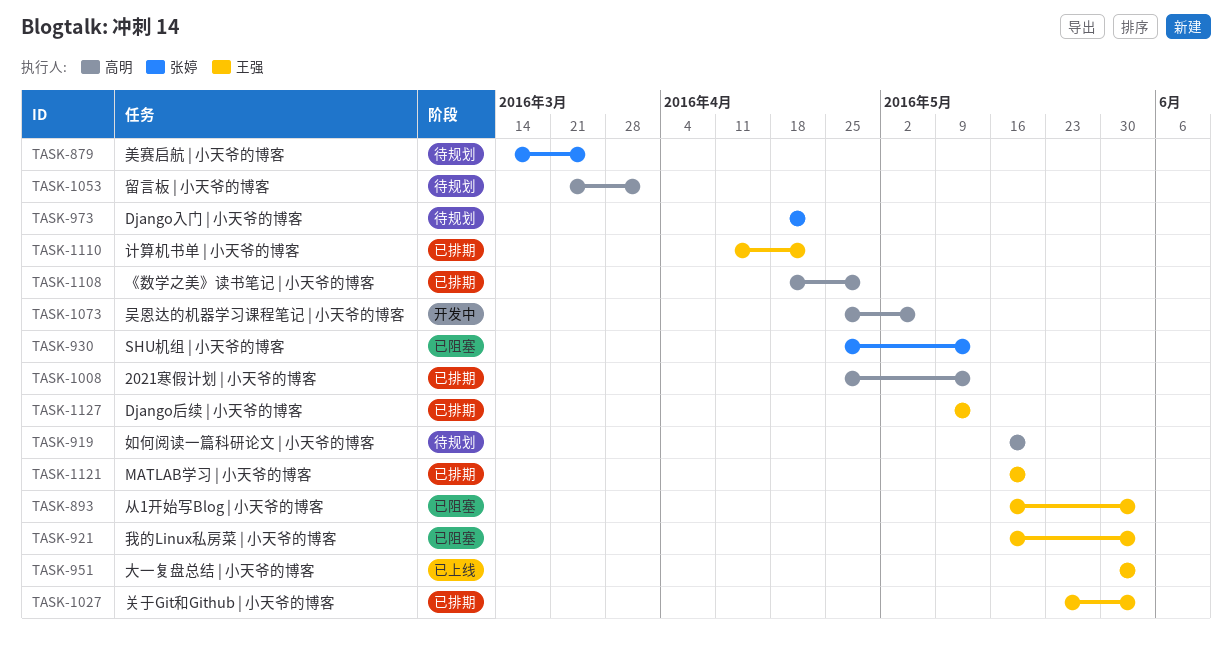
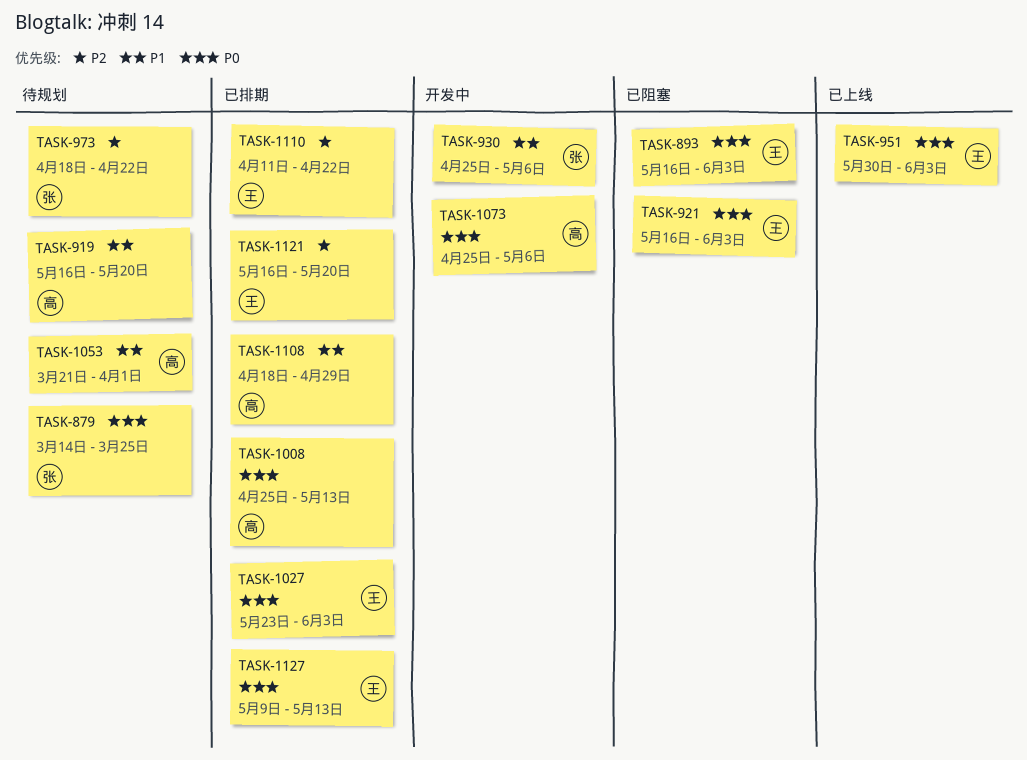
TASK-930, status: 已阻塞 -> 开发中
TASK-930, due: May 13 -> May 6

